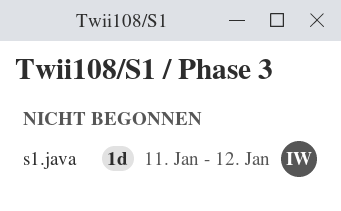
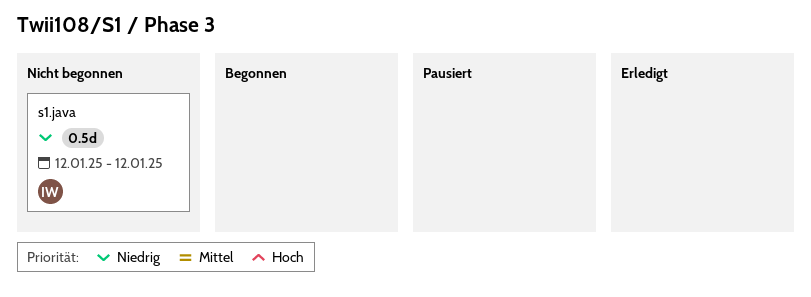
s1.java, estimate: 1d -> 0.5d
s1.java, start: Jan 11 -> Jan 12

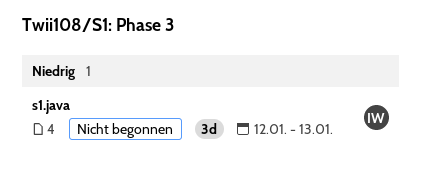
s1.java, estimate: 0.5d -> 3d
s1.java, due: Jan 12 -> Jan 13

